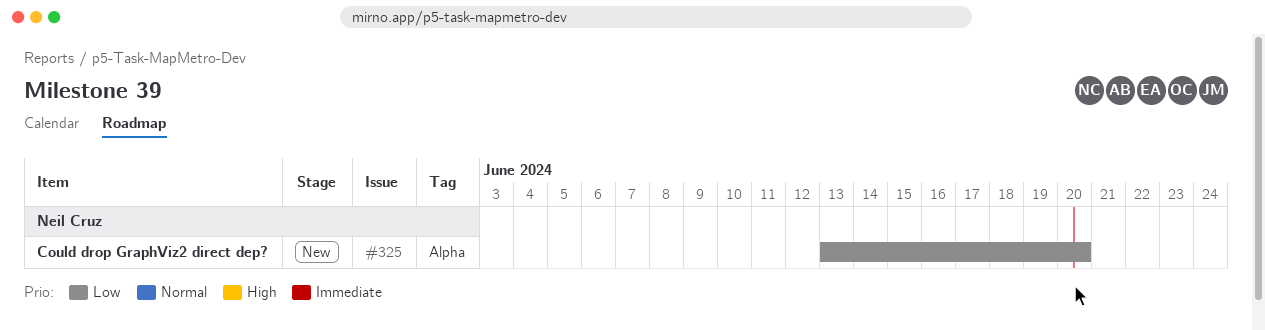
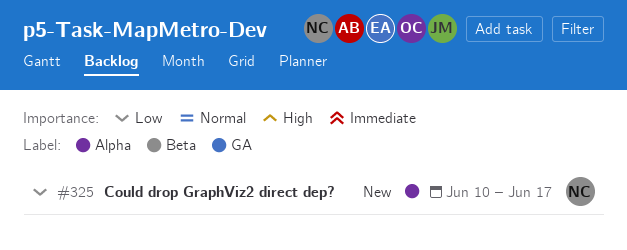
#325, start: Jun 13 -> Jun 10
#325, due: Jun 20 -> Jun 17

